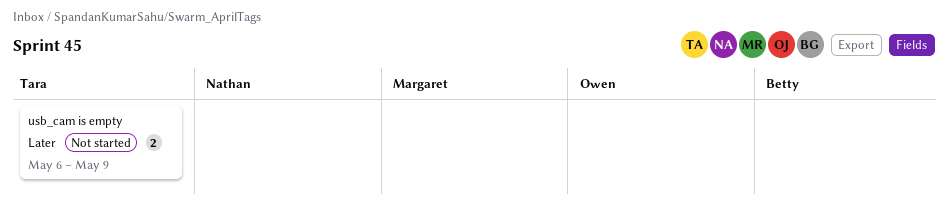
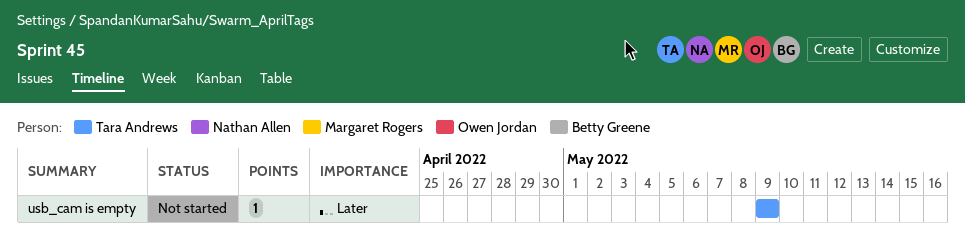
usb_cam is empty, estimate: 2 -> 1
usb_cam is empty, start: May 6 -> May 9

